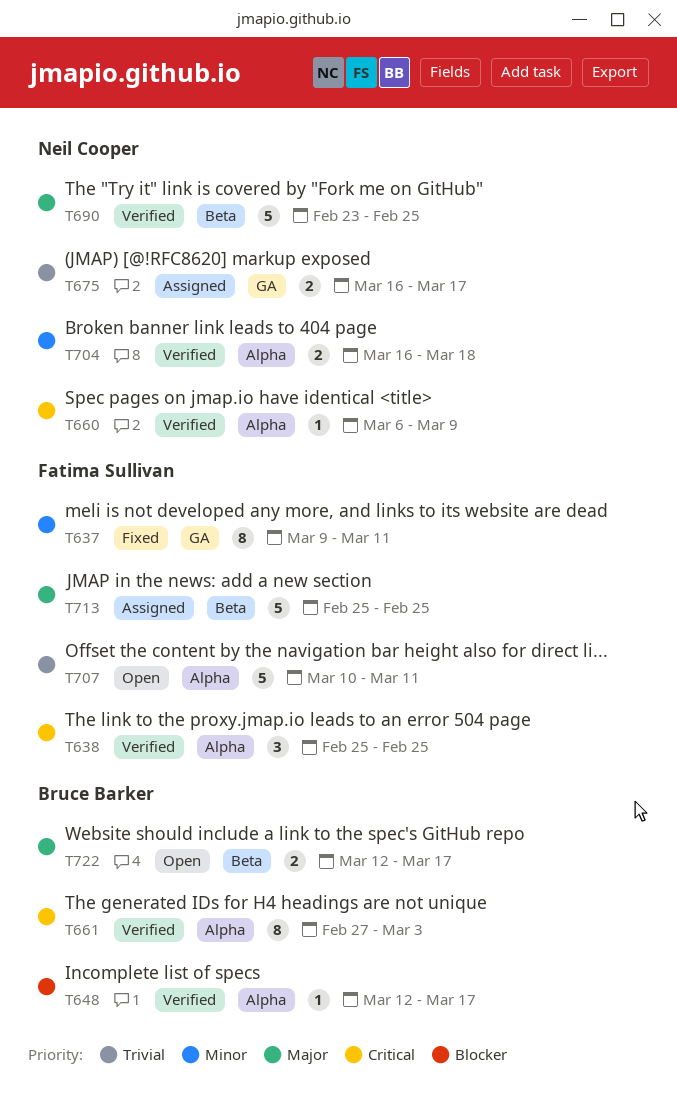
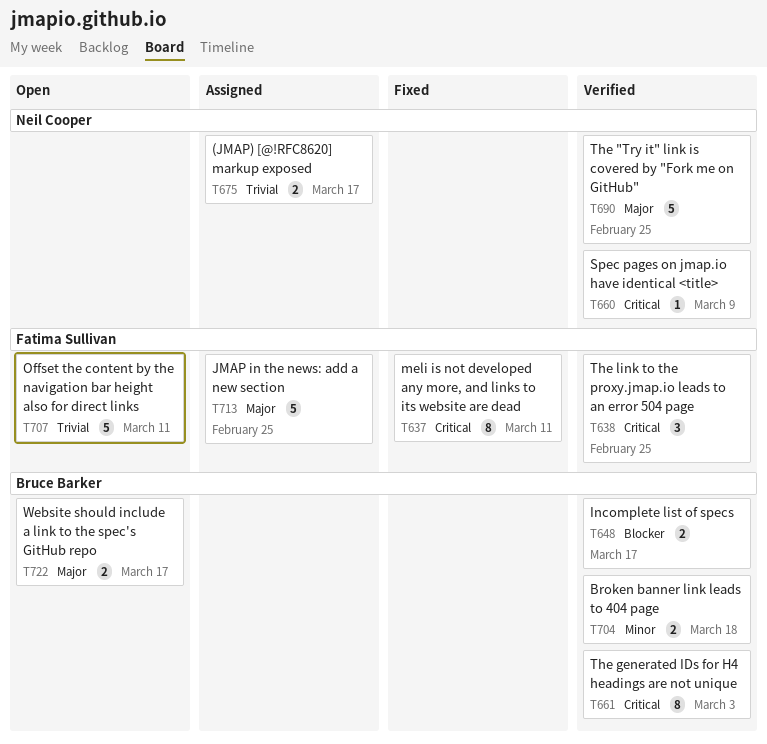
T637, priority: Minor -> Critical
T648, estimate: 1 -> 2
T704, owner: Neil Cooper -> Bruce Barker

